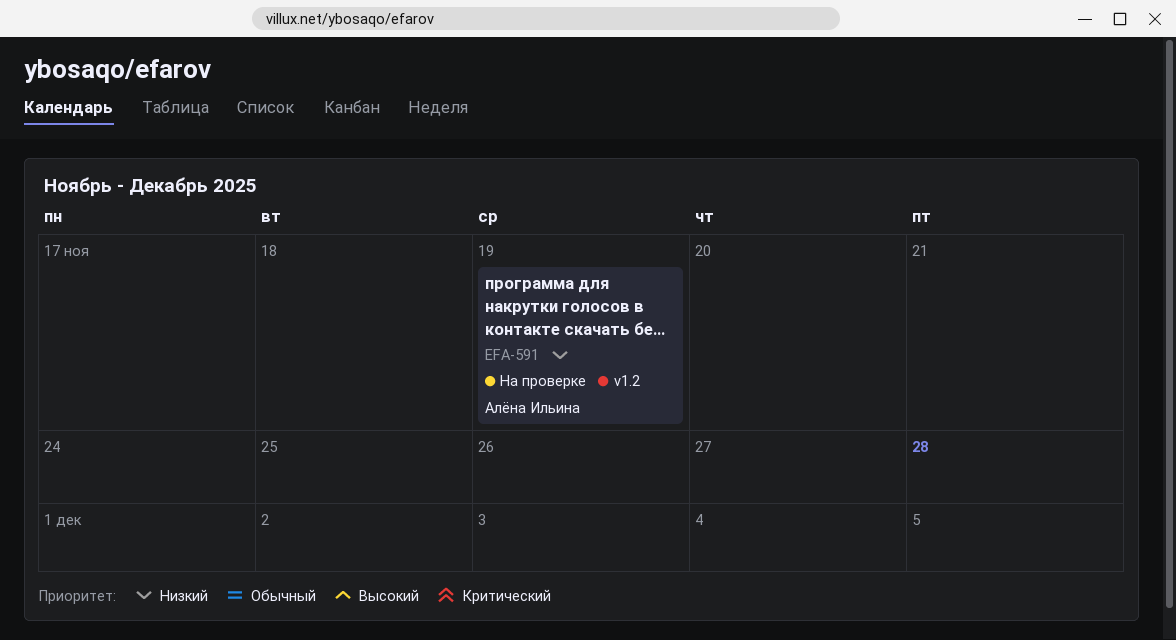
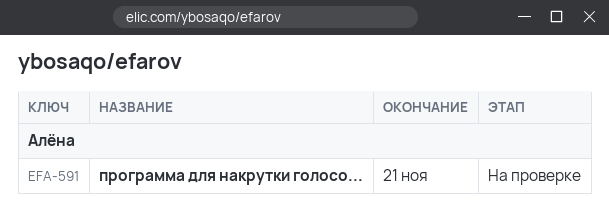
EFA-591, due: Nov 19 -> Nov 21

